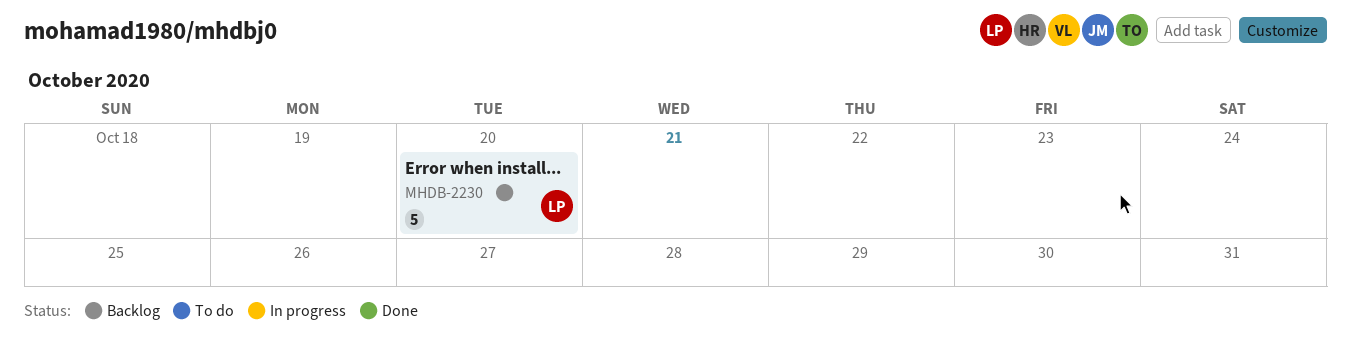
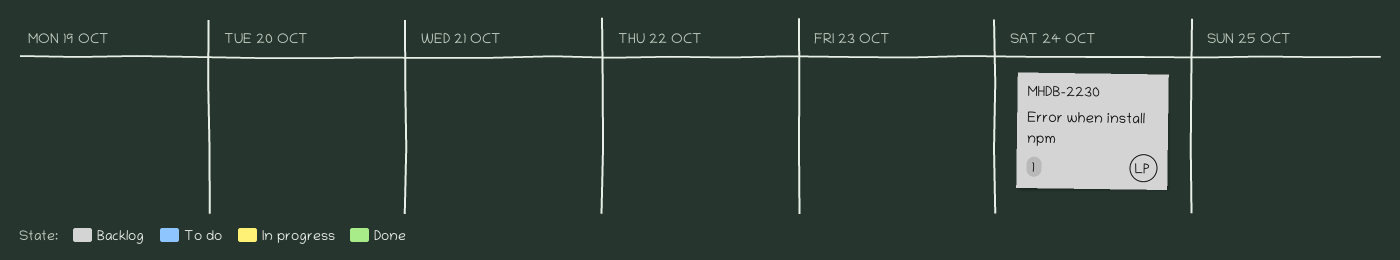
MHDB-2230, estimate: 5 -> 1
MHDB-2230, due: Oct 20 -> Oct 24

